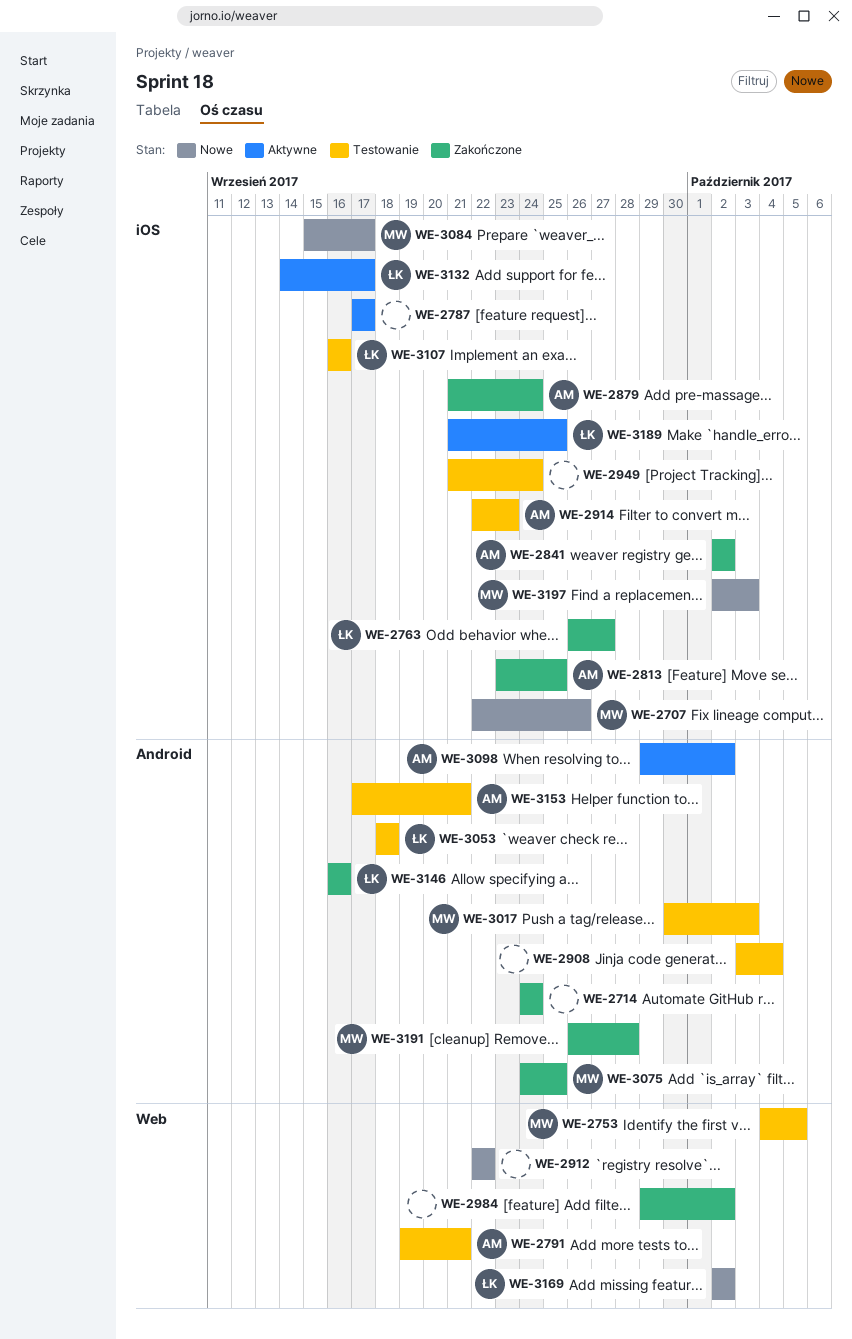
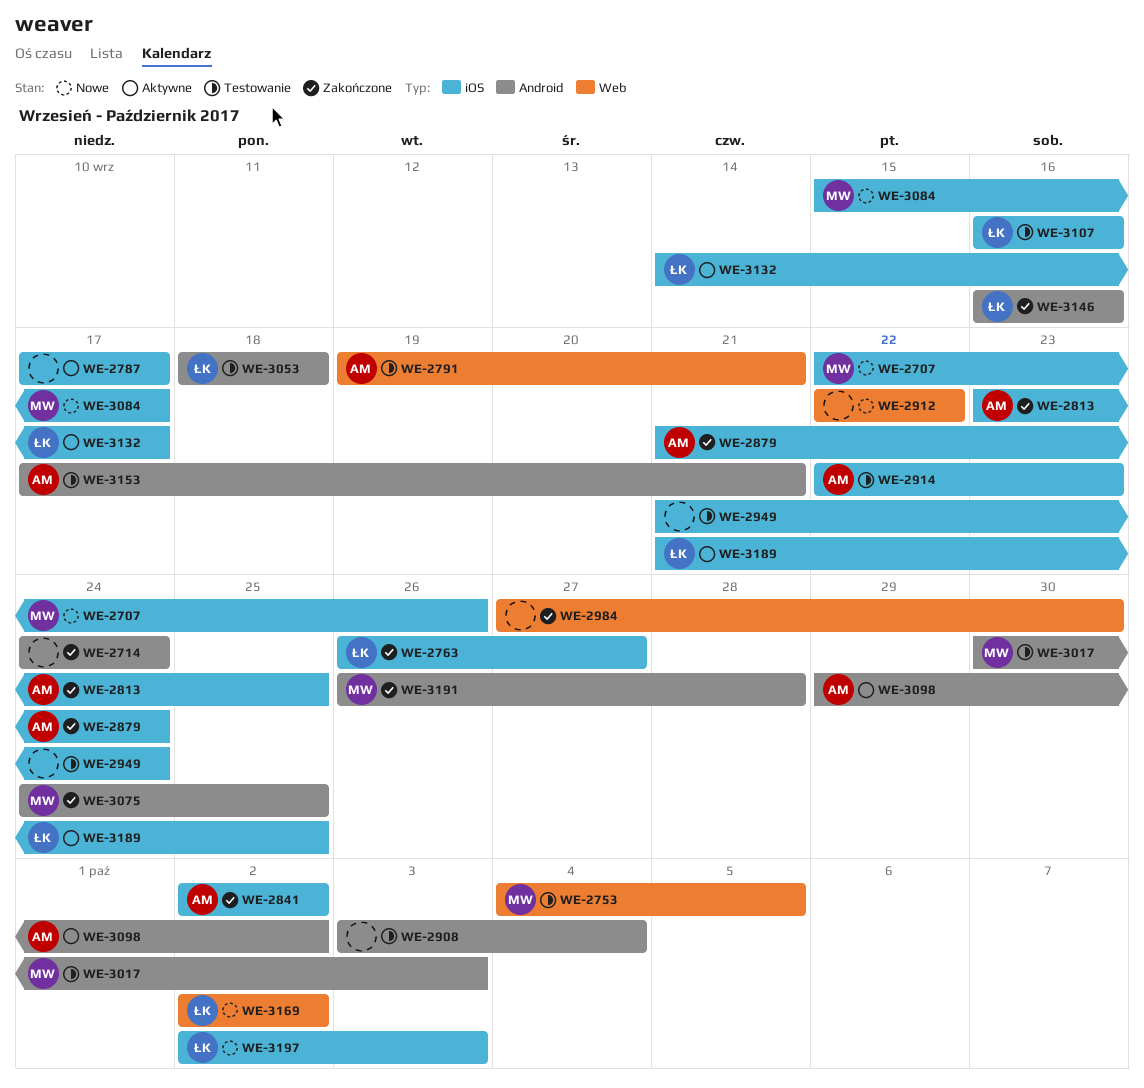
WE-2984, start: Sep 29 -> Sep 27
WE-2984, due: Oct 2 -> Sep 30
WE-3197, owner: MW -> ŁK

